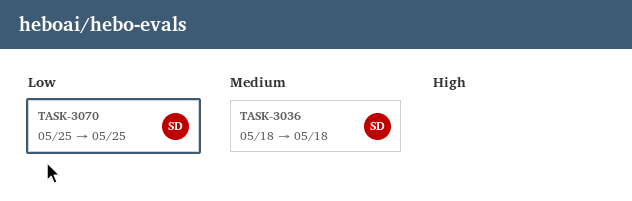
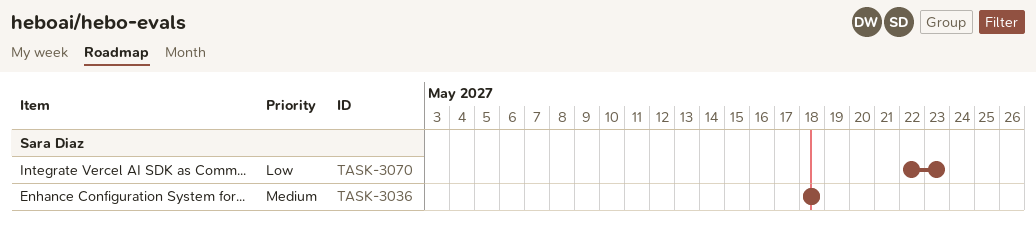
TASK-3070, start: May 25 -> May 22
TASK-3070, due: May 25 -> May 23

